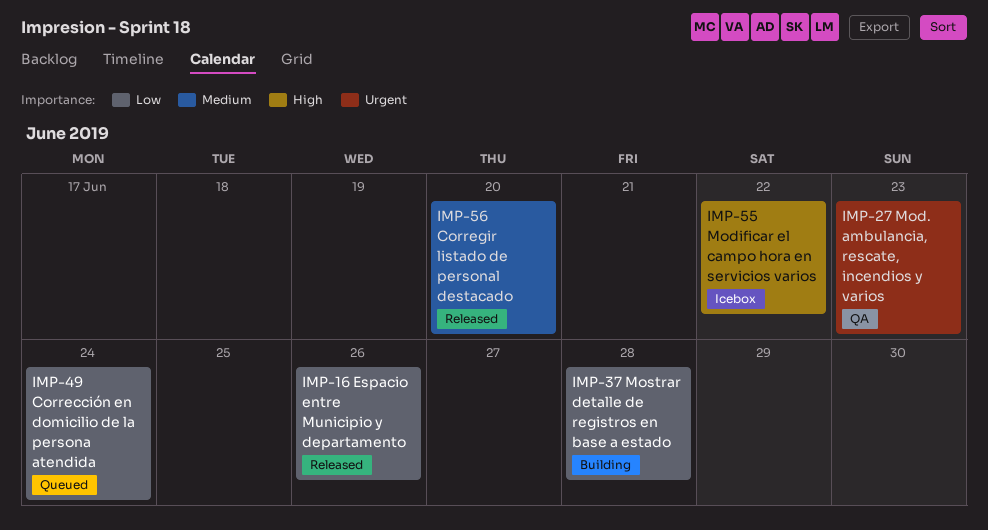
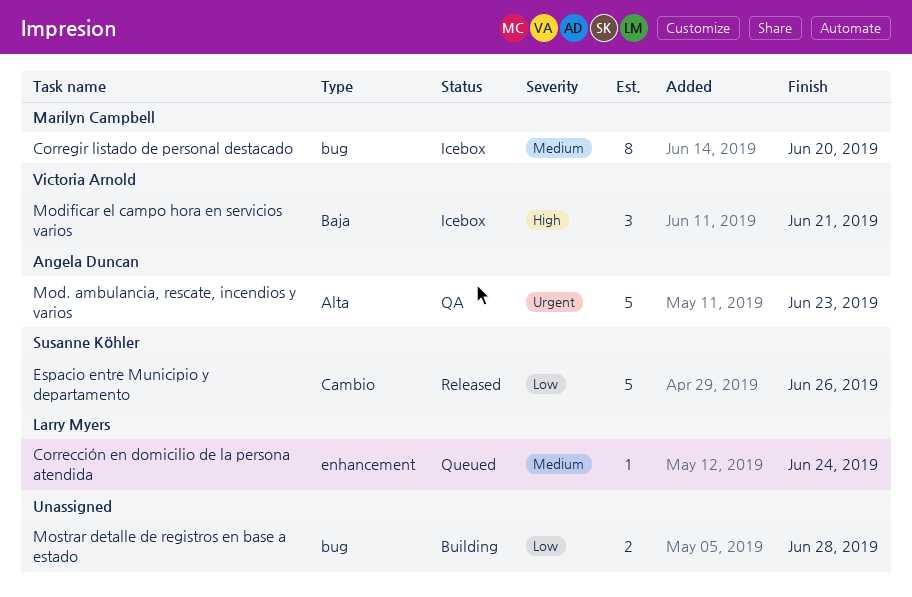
Corrección en domicilio de la persona atendida, priority: Low -> Medium
Corregir listado de personal destacado, status: Released -> Icebox
Modificar el campo hora en servicios varios, due: Jun 22 -> Jun 21

